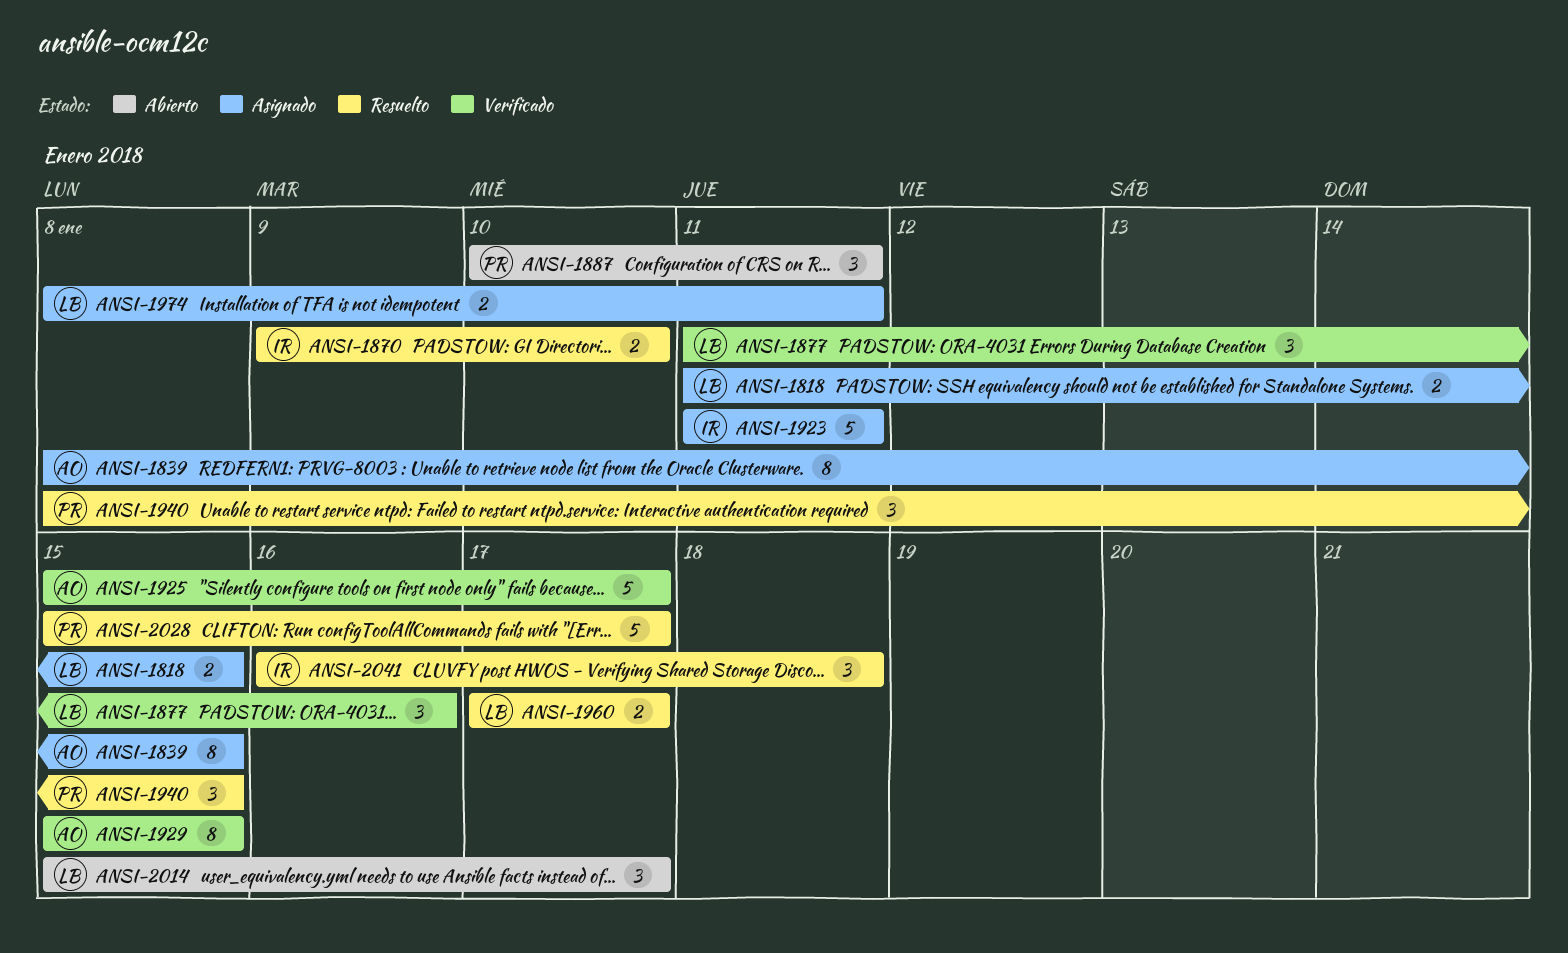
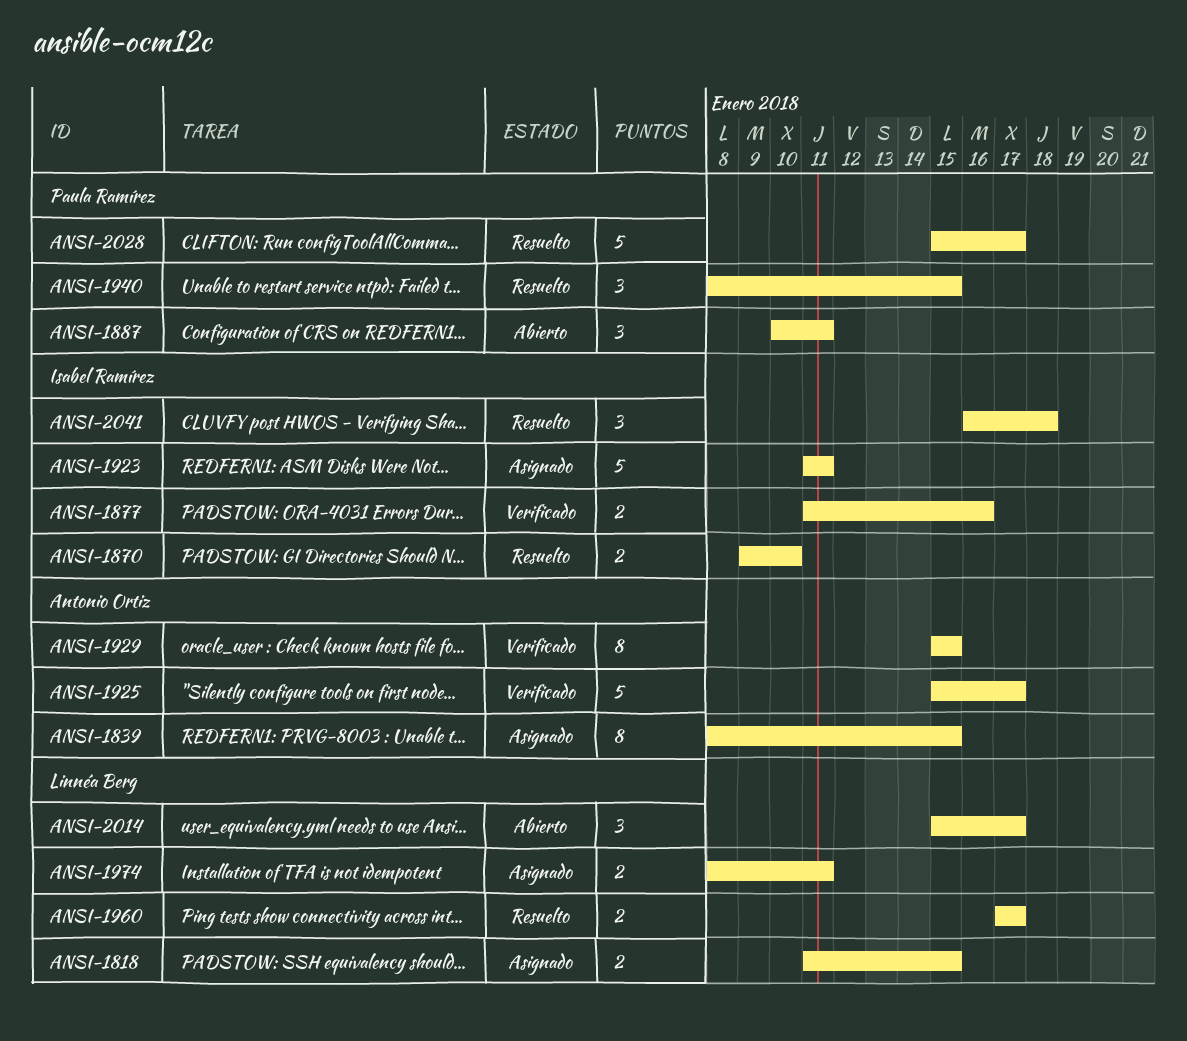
ANSI-1877, owner: Linnéa Berg -> Isabel Ramírez
ANSI-1877, estimate: 3 -> 2

